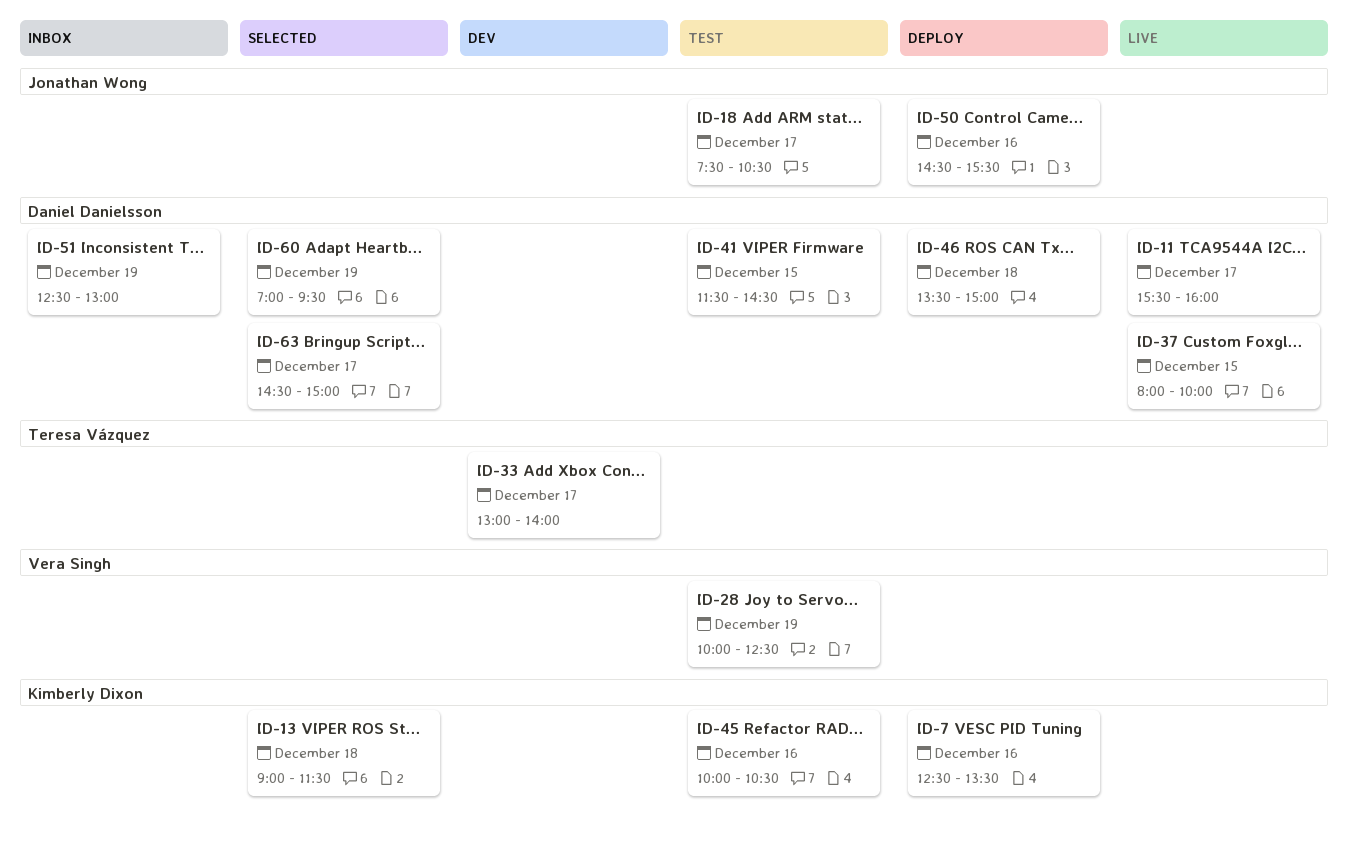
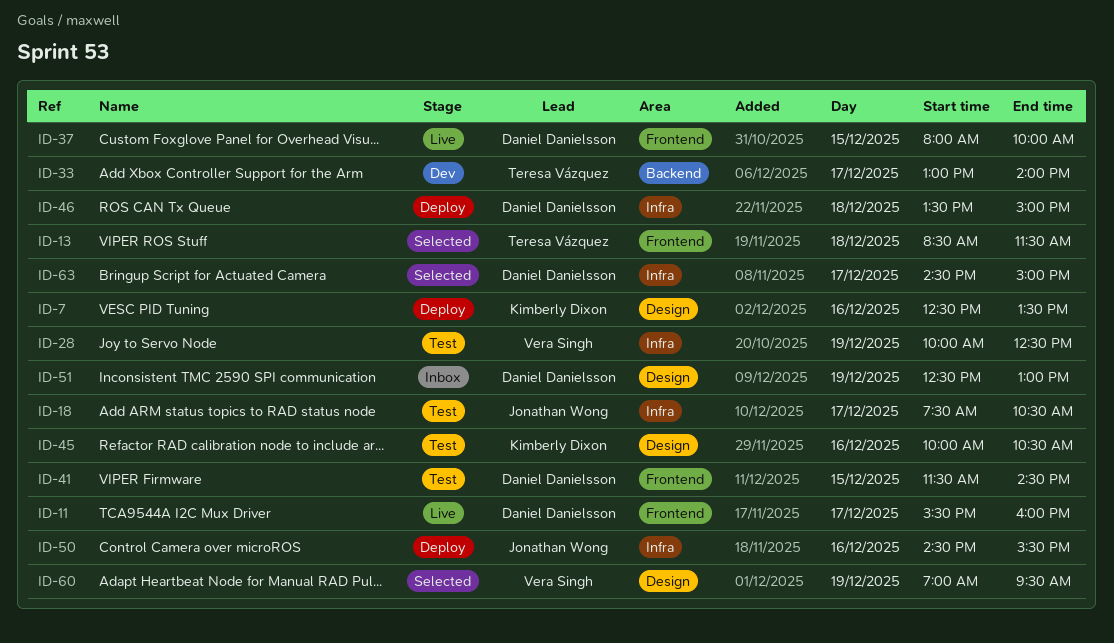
ID-13, owner: Kimberly Dixon -> Teresa Vázquez
ID-13, begins: 09:00 -> 08:30
ID-60, owner: Daniel Danielsson -> Vera Singh

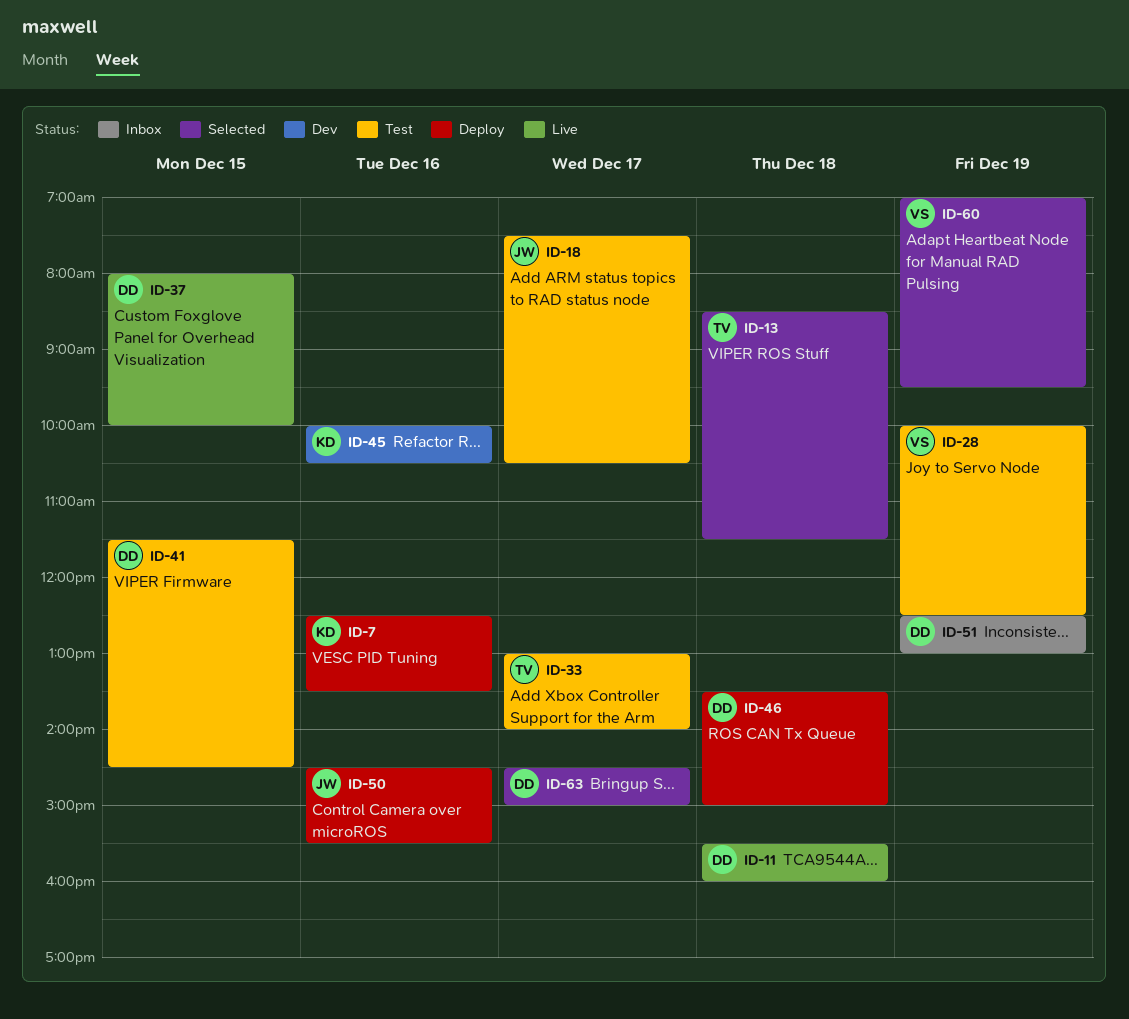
ID-11, day: Dec 17 -> Dec 18
ID-33, status: Dev -> Test
ID-45, status: Test -> Dev

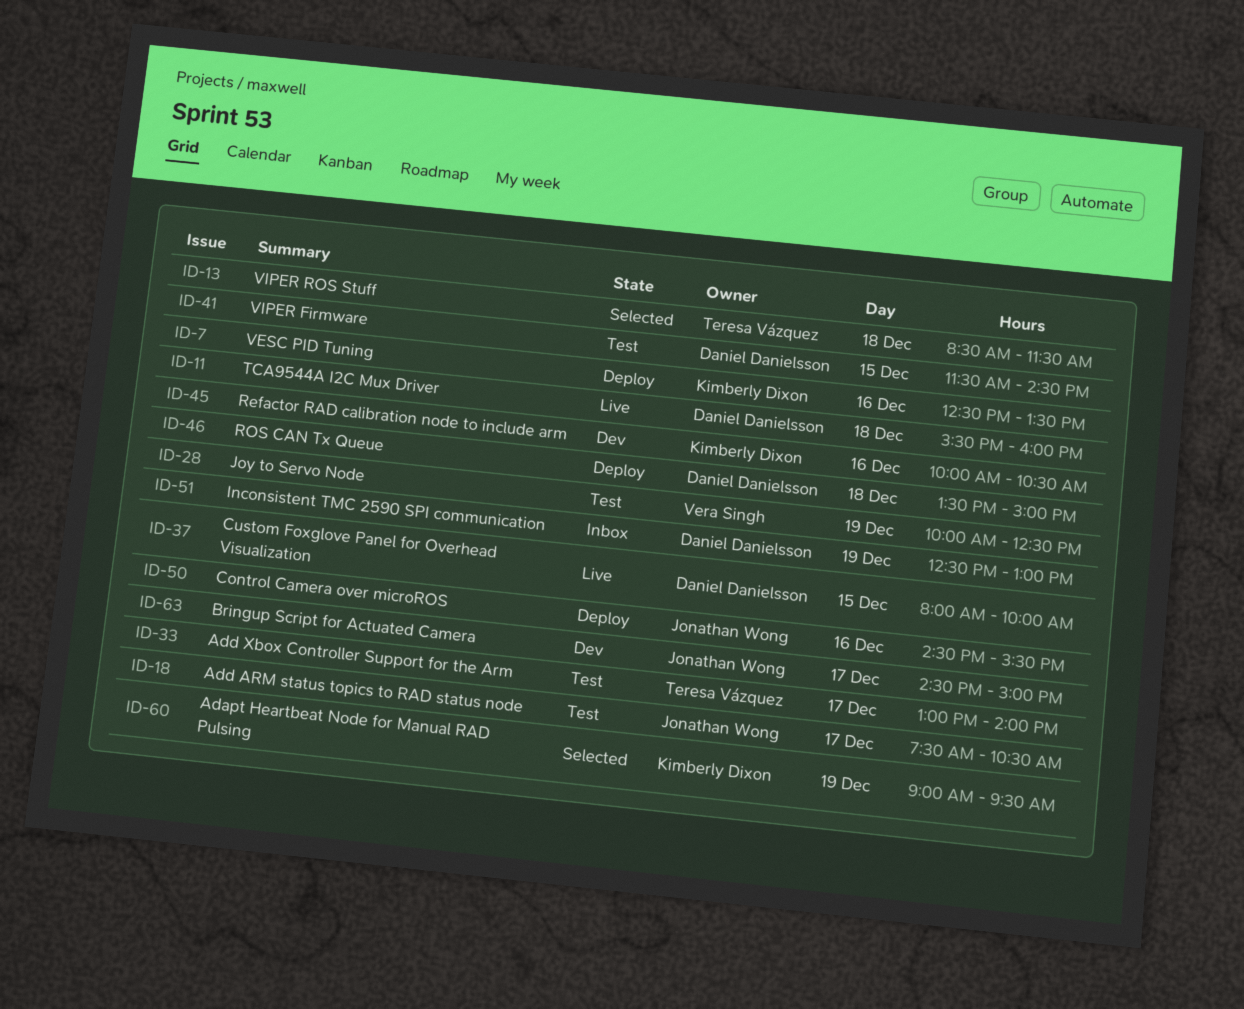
ID-60, owner: Vera Singh -> Kimberly Dixon
ID-60, begins: 07:00 -> 09:00
ID-63, status: Selected -> Dev
ID-63, owner: Daniel Danielsson -> Jonathan Wong

